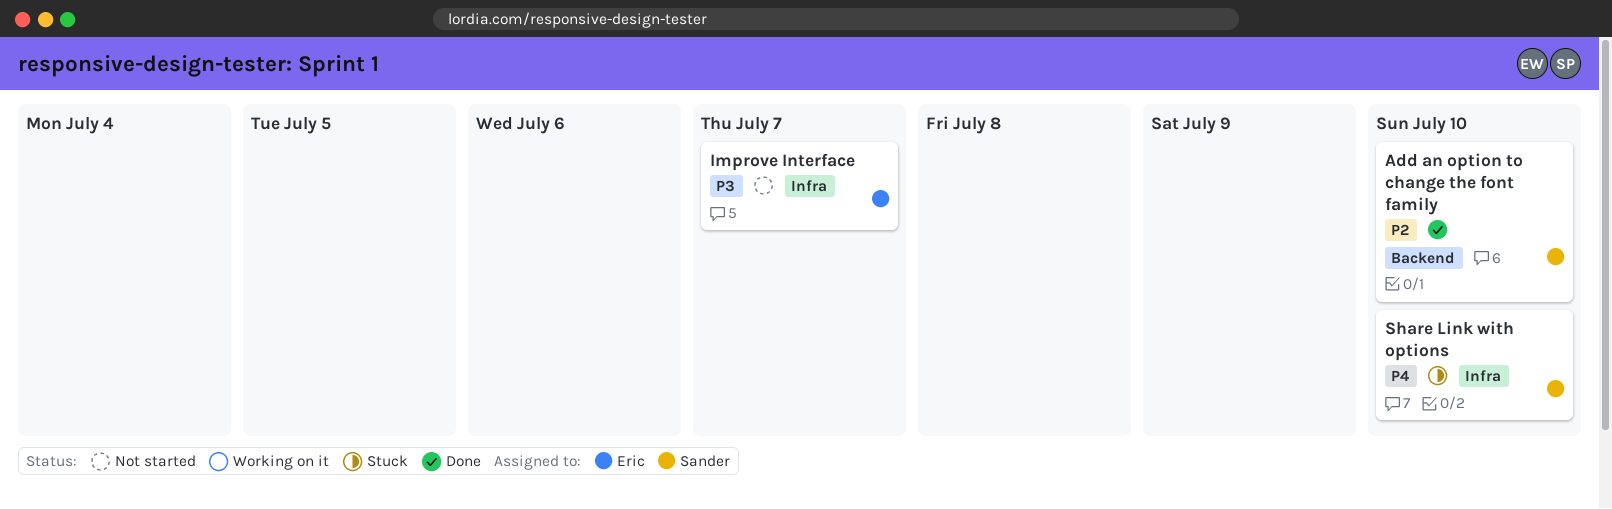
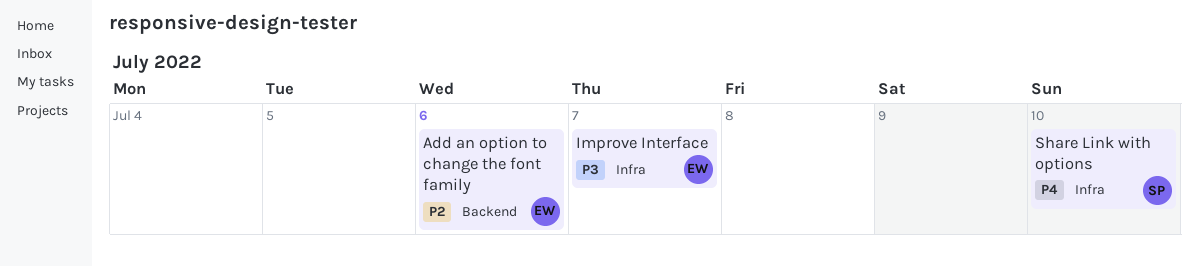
Add an option to change the font family, owner: Sander -> Eric
Add an option to change the font family, due: Jul 10 -> Jul 6

